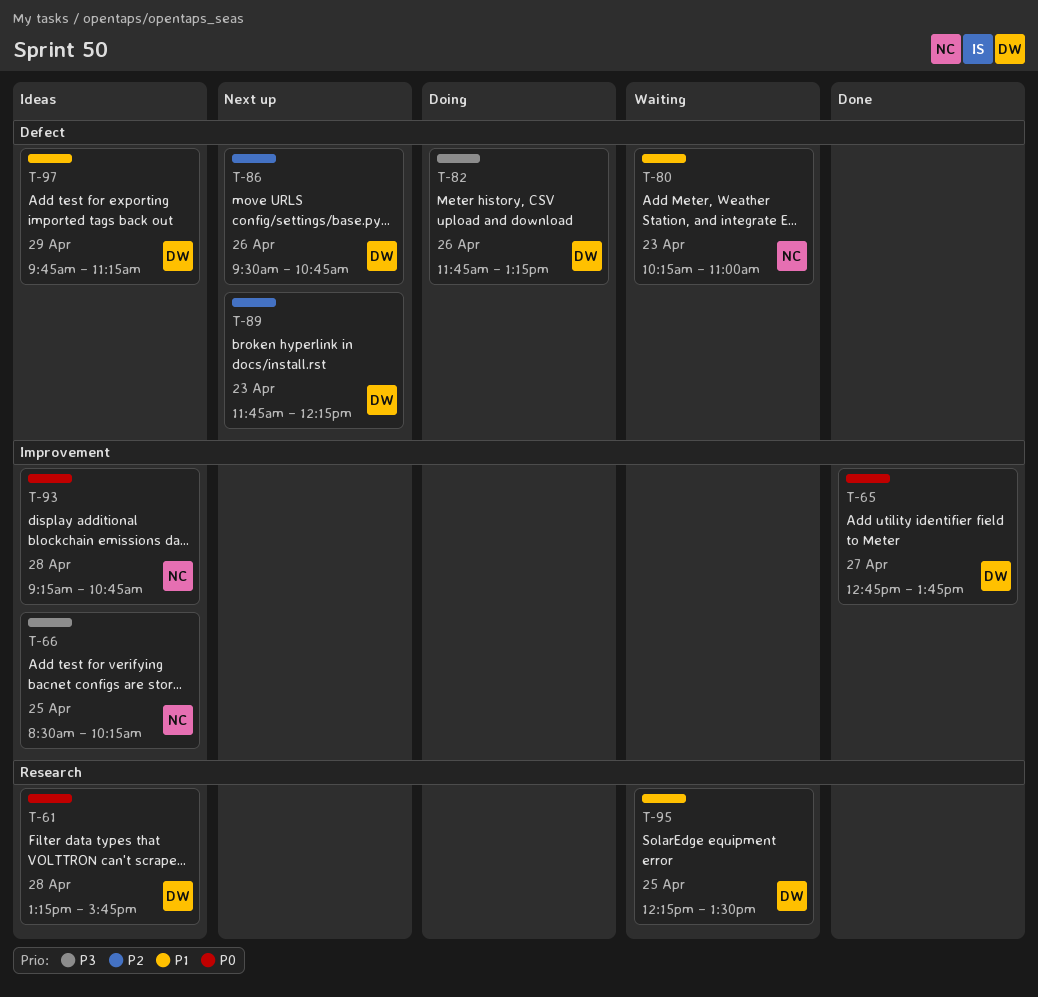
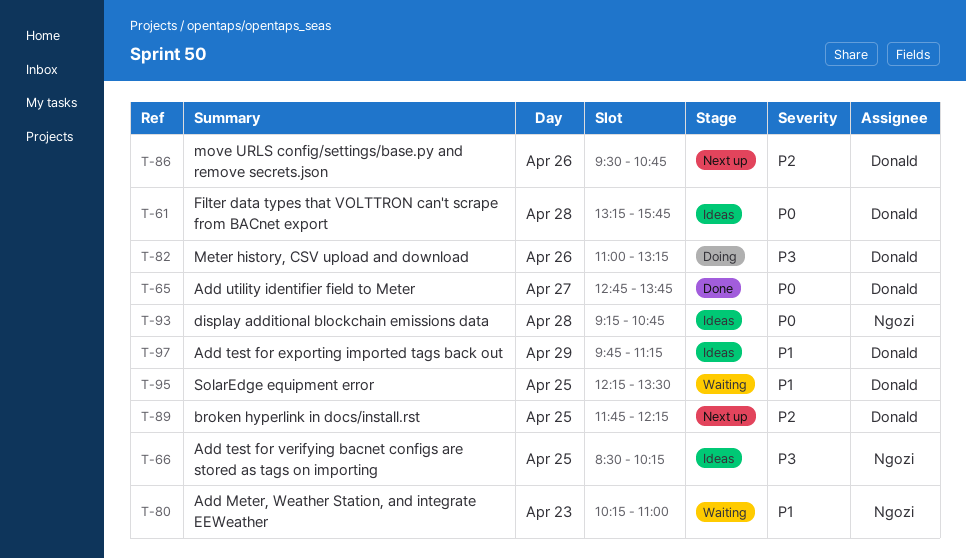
T-82, begins: 11:45 -> 11:00
T-89, day: Apr 23 -> Apr 25

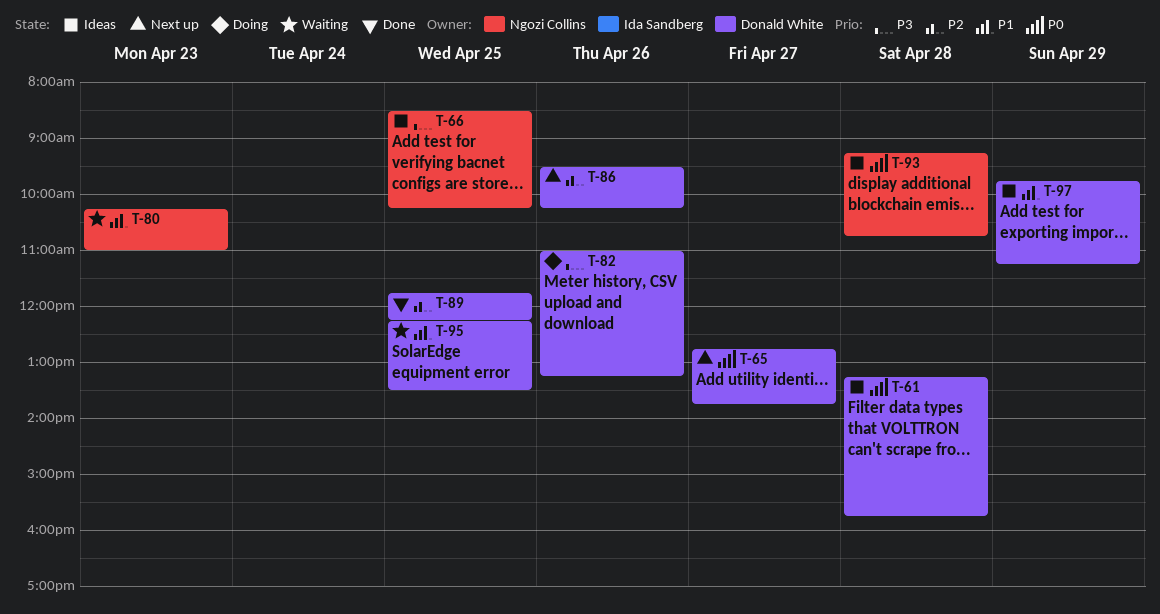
T-65, status: Done -> Next up
T-86, ends: 10:45 -> 10:15
T-89, status: Next up -> Done

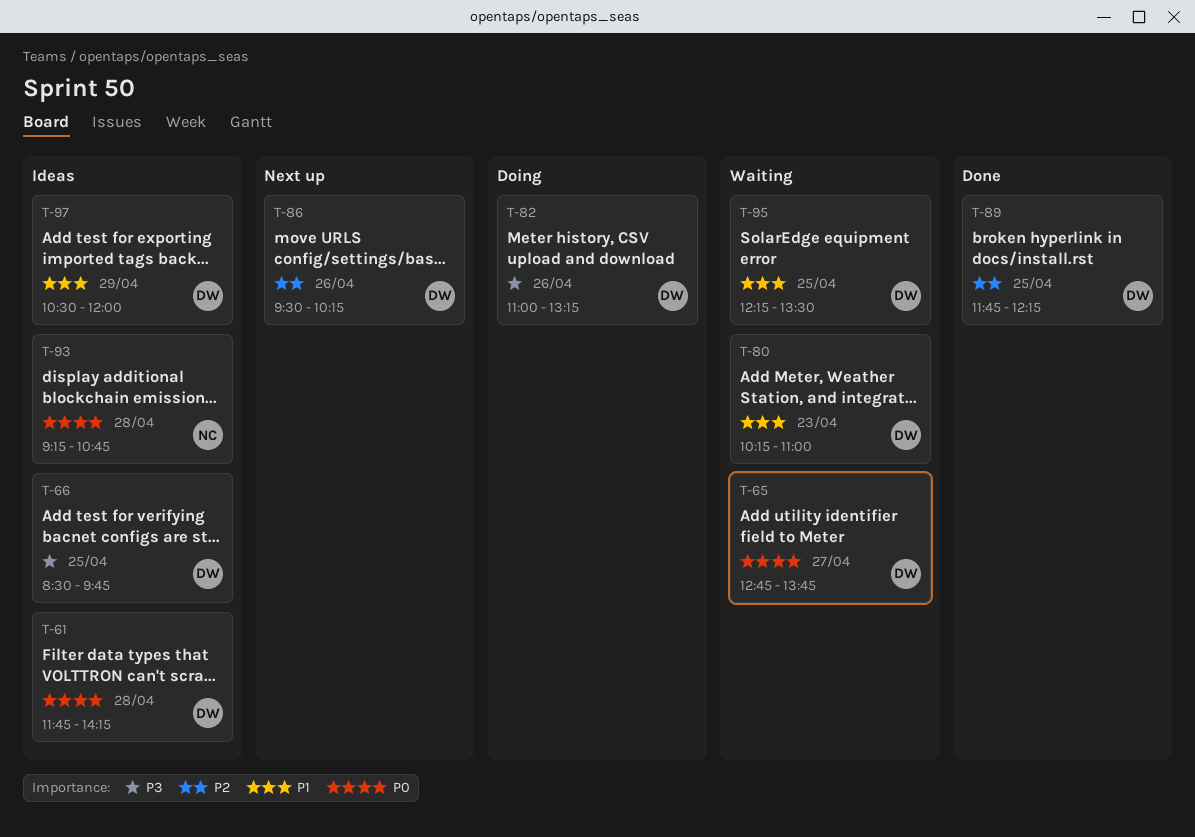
T-61, begins: 13:15 -> 11:45
T-61, ends: 15:45 -> 14:15
T-65, status: Next up -> Waiting
T-66, owner: Ngozi Collins -> Donald White
T-66, ends: 10:15 -> 09:45
T-80, owner: Ngozi Collins -> Donald White
T-97, begins: 09:45 -> 10:30
T-97, ends: 11:15 -> 12:00

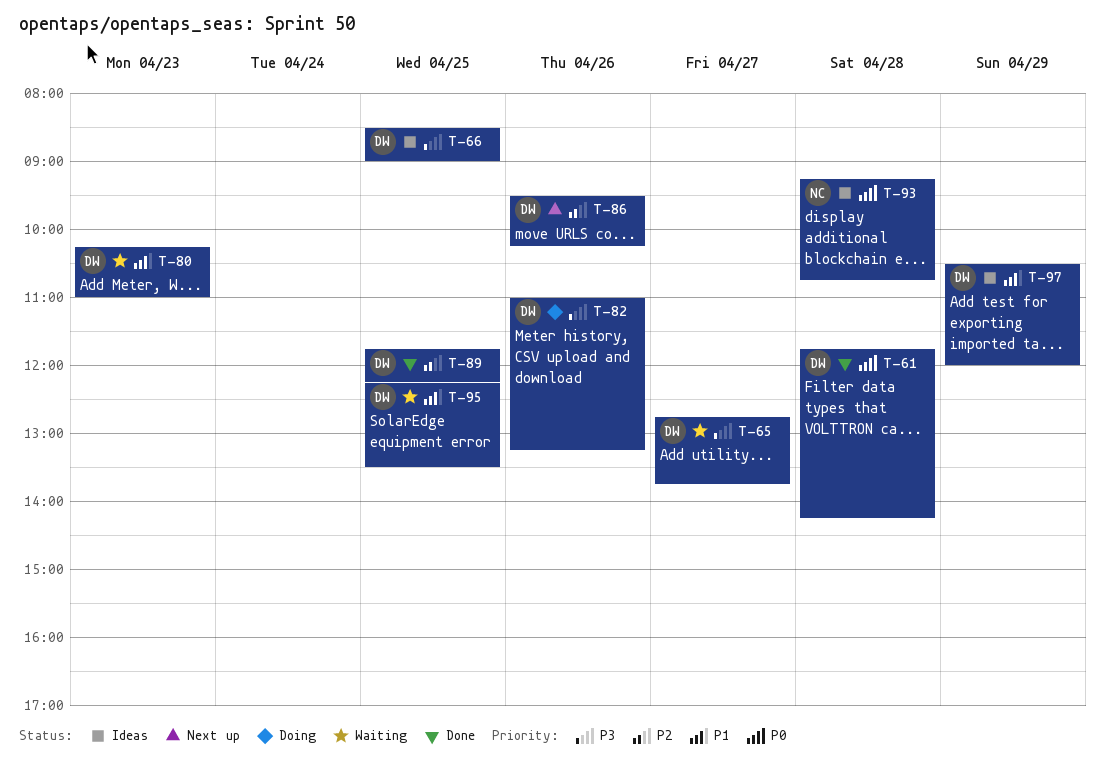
T-61, status: Ideas -> Done
T-65, priority: P0 -> P3
T-66, ends: 09:45 -> 09:00

